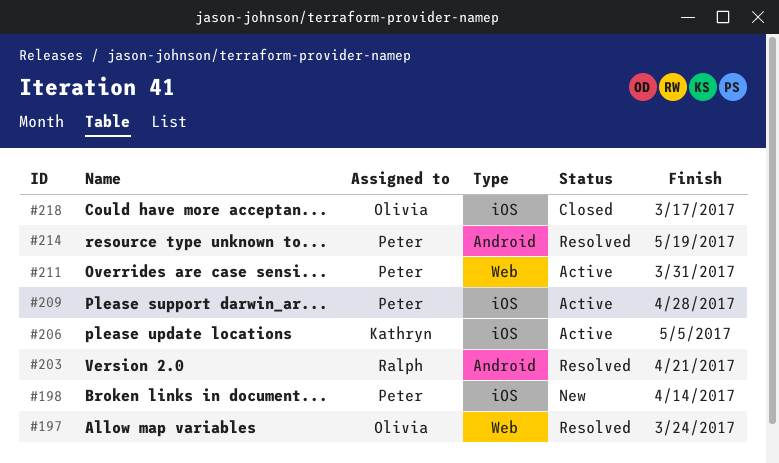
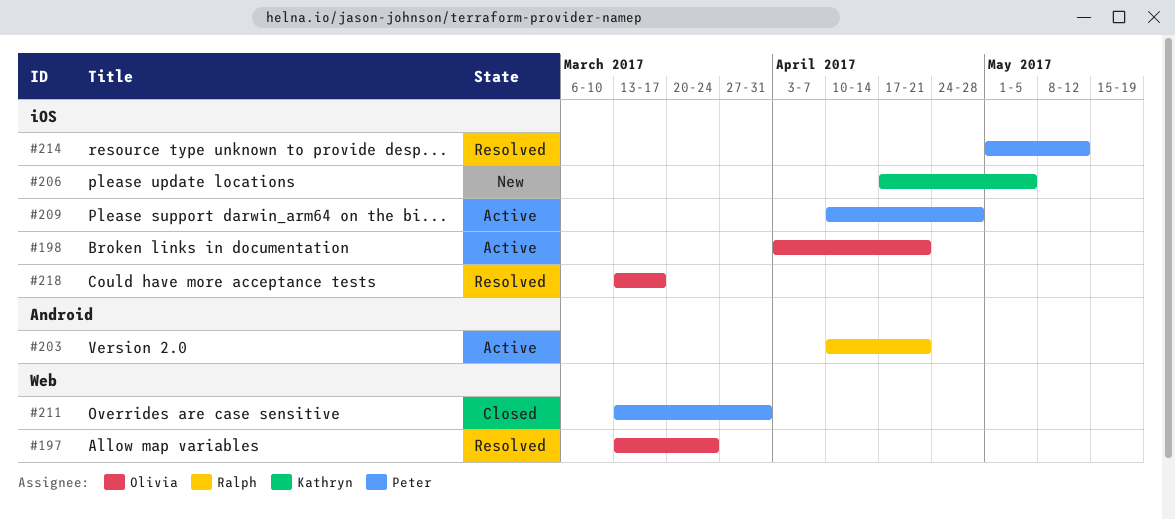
#198, status: New -> Active
#198, owner: Peter -> Olivia
#198, due: Apr 14 -> Apr 21
#203, status: Resolved -> Active
#206, status: Active -> New
#211, status: Active -> Closed
#214, label: Android -> iOS
#214, due: May 19 -> May 12
#218, status: Closed -> Resolved

